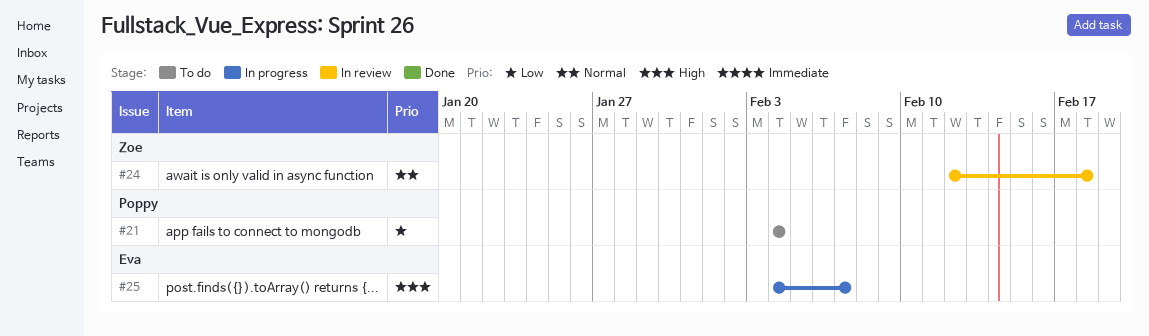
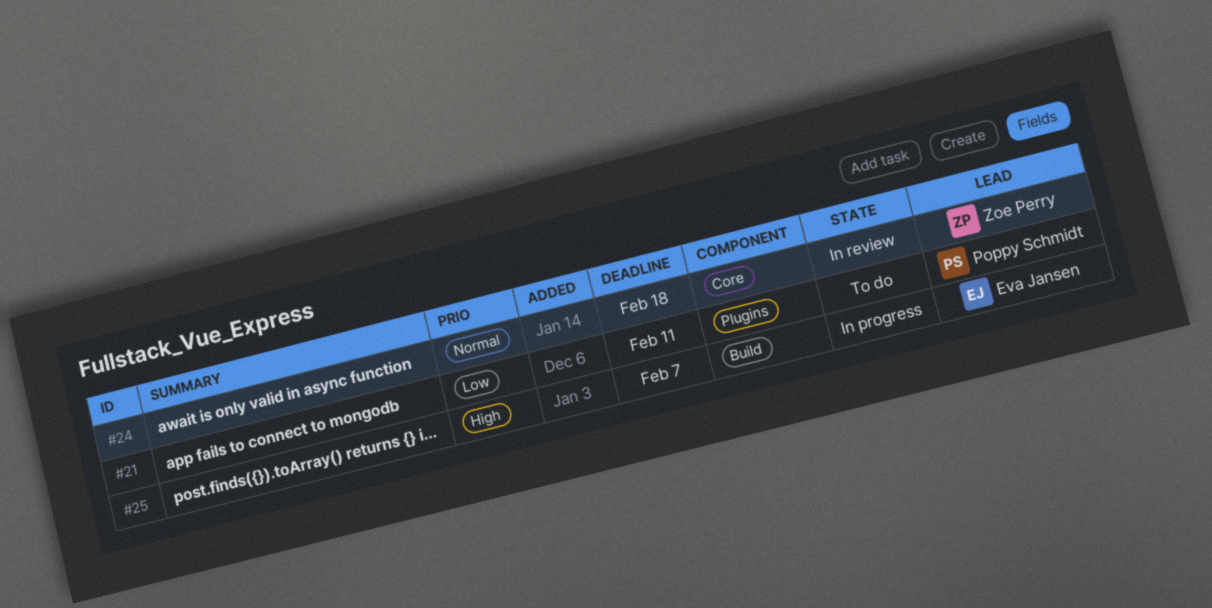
#21, due: Feb 4 -> Feb 11

